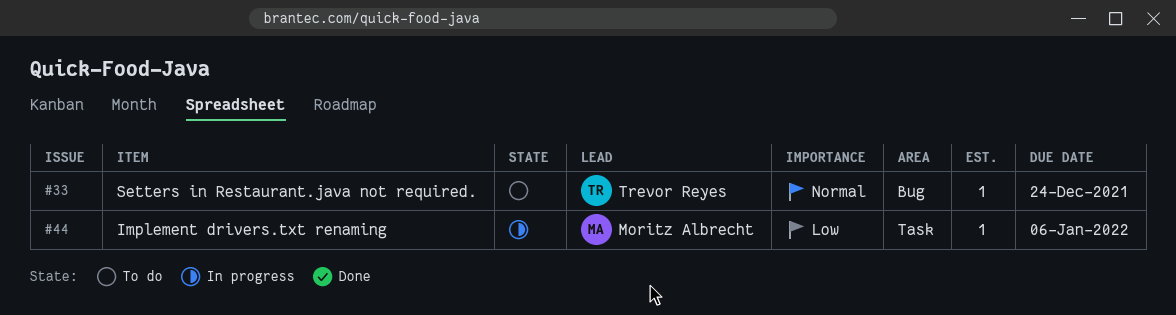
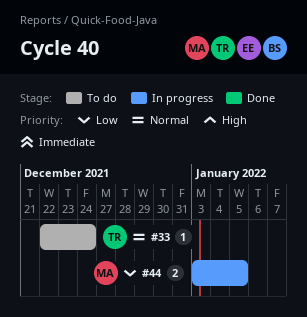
#44, estimate: 1 -> 2
#44, due: Jan 6 -> Jan 5

